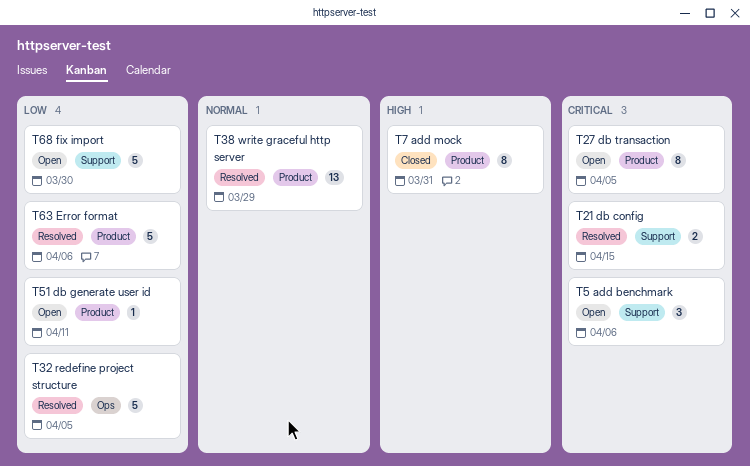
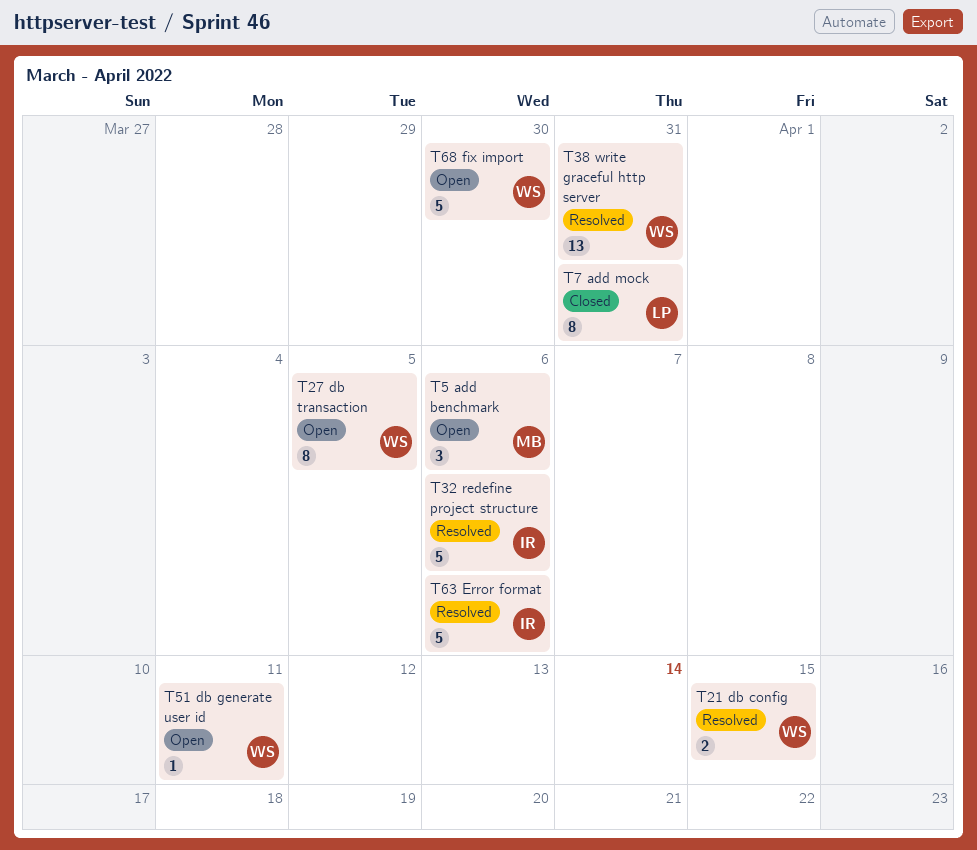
T32, due: Apr 5 -> Apr 6
T38, due: Mar 29 -> Mar 31

